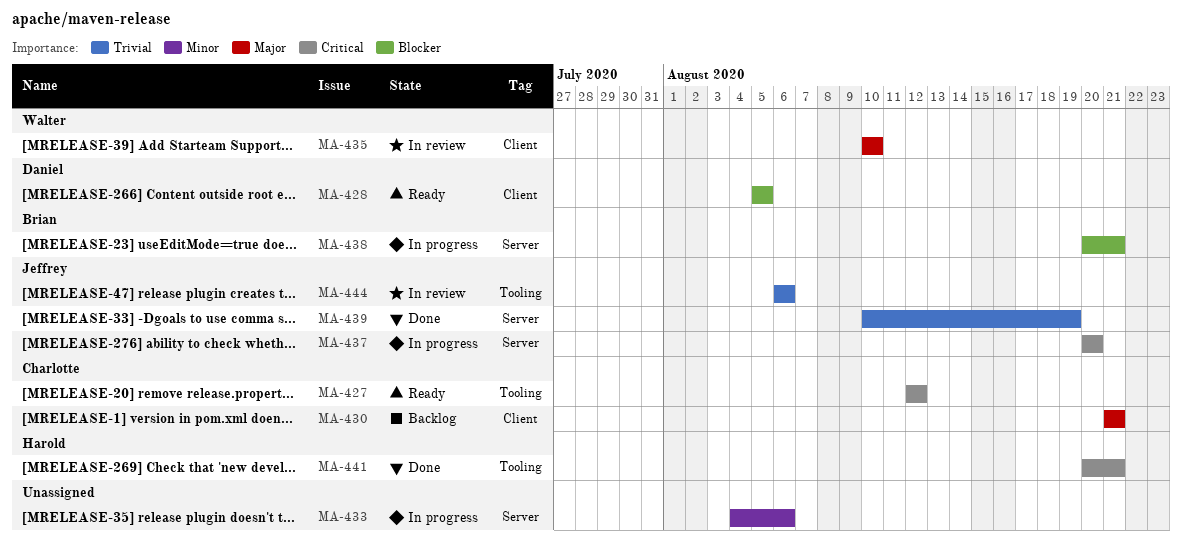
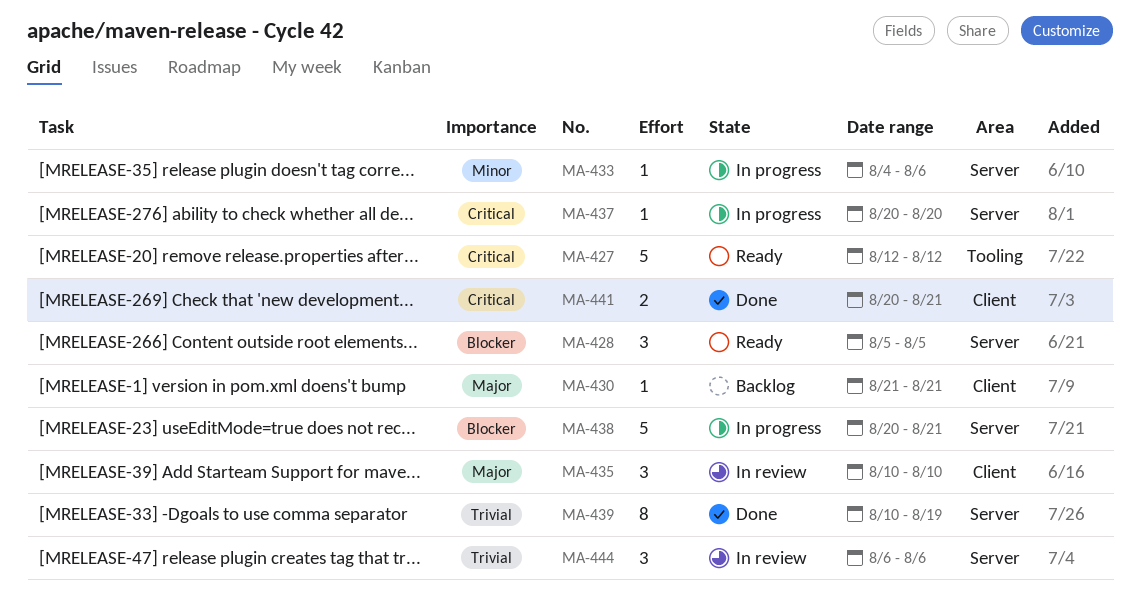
MA-428, label: Client -> Server
MA-441, label: Tooling -> Client
MA-444, label: Tooling -> Server

